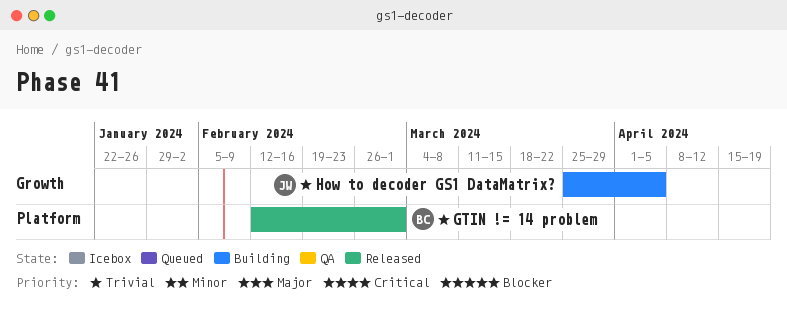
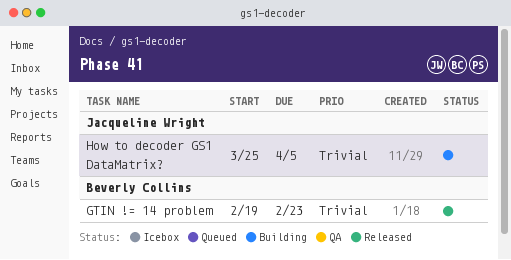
GTIN != 14 problem, start: Feb 12 -> Feb 19
GTIN != 14 problem, due: Mar 1 -> Feb 23

